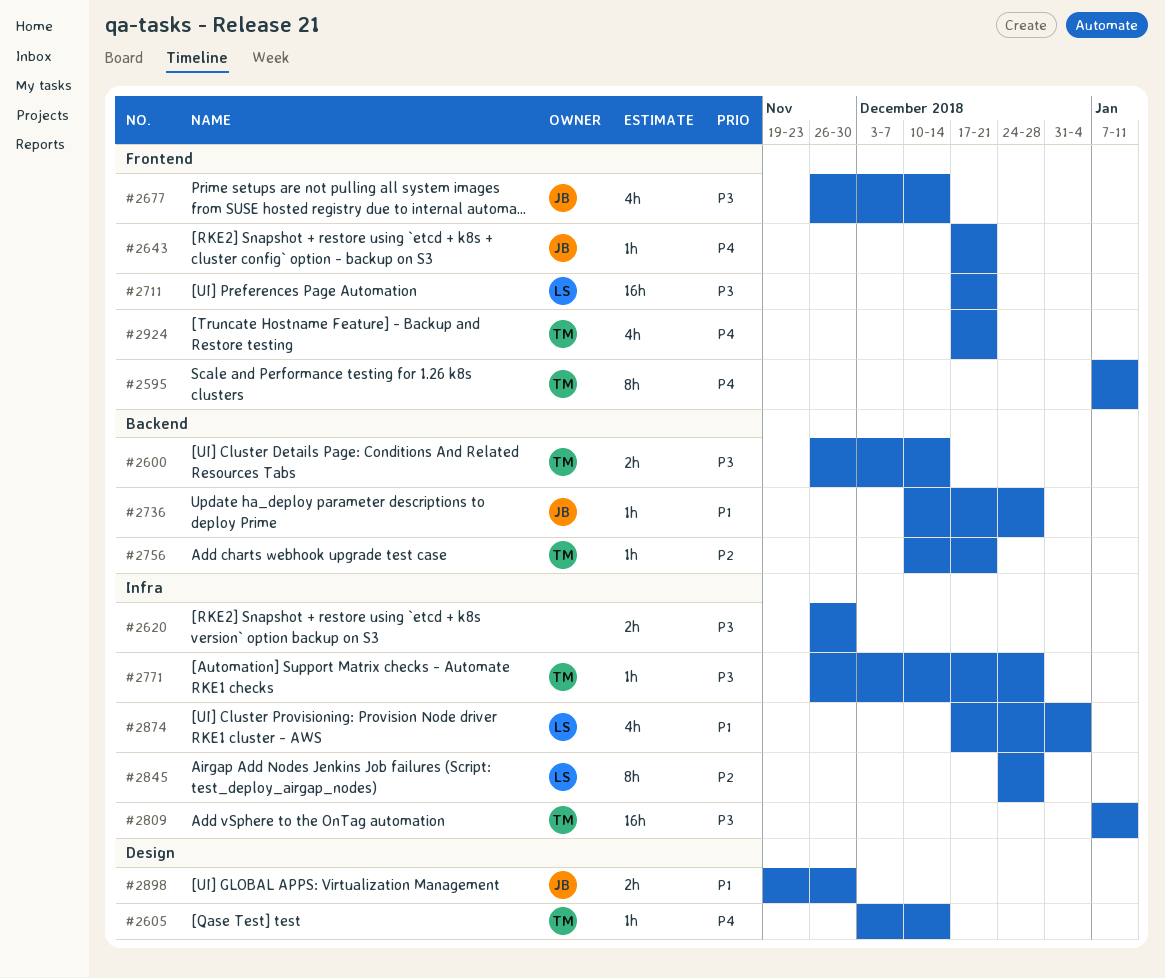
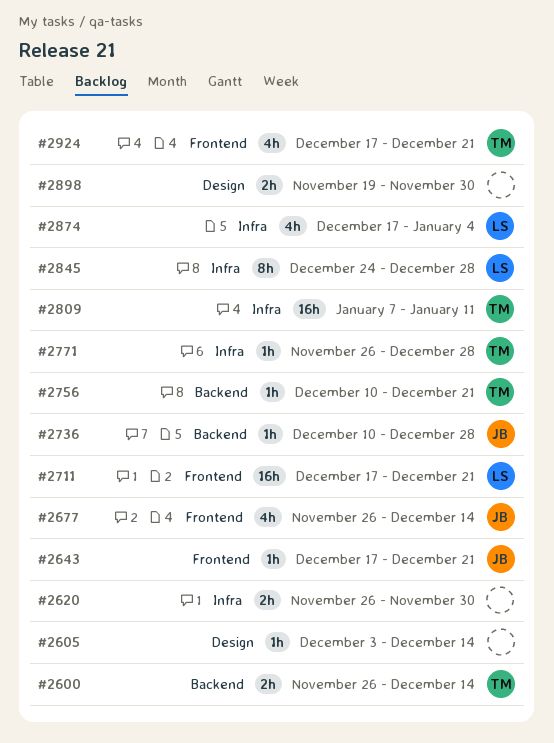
#2595: present -> none
#2605, owner: TM -> none
#2898, owner: JB -> none

